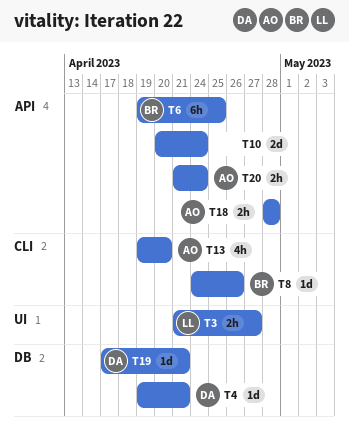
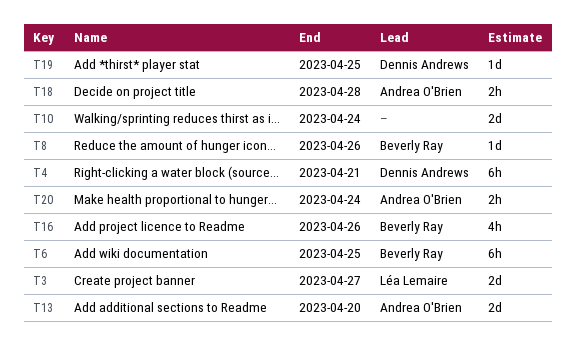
T3, estimate: 2h -> 2d
T4, estimate: 1d -> 6h
T13, estimate: 4h -> 2d
T16: none -> present
T19, due: Apr 21 -> Apr 25

